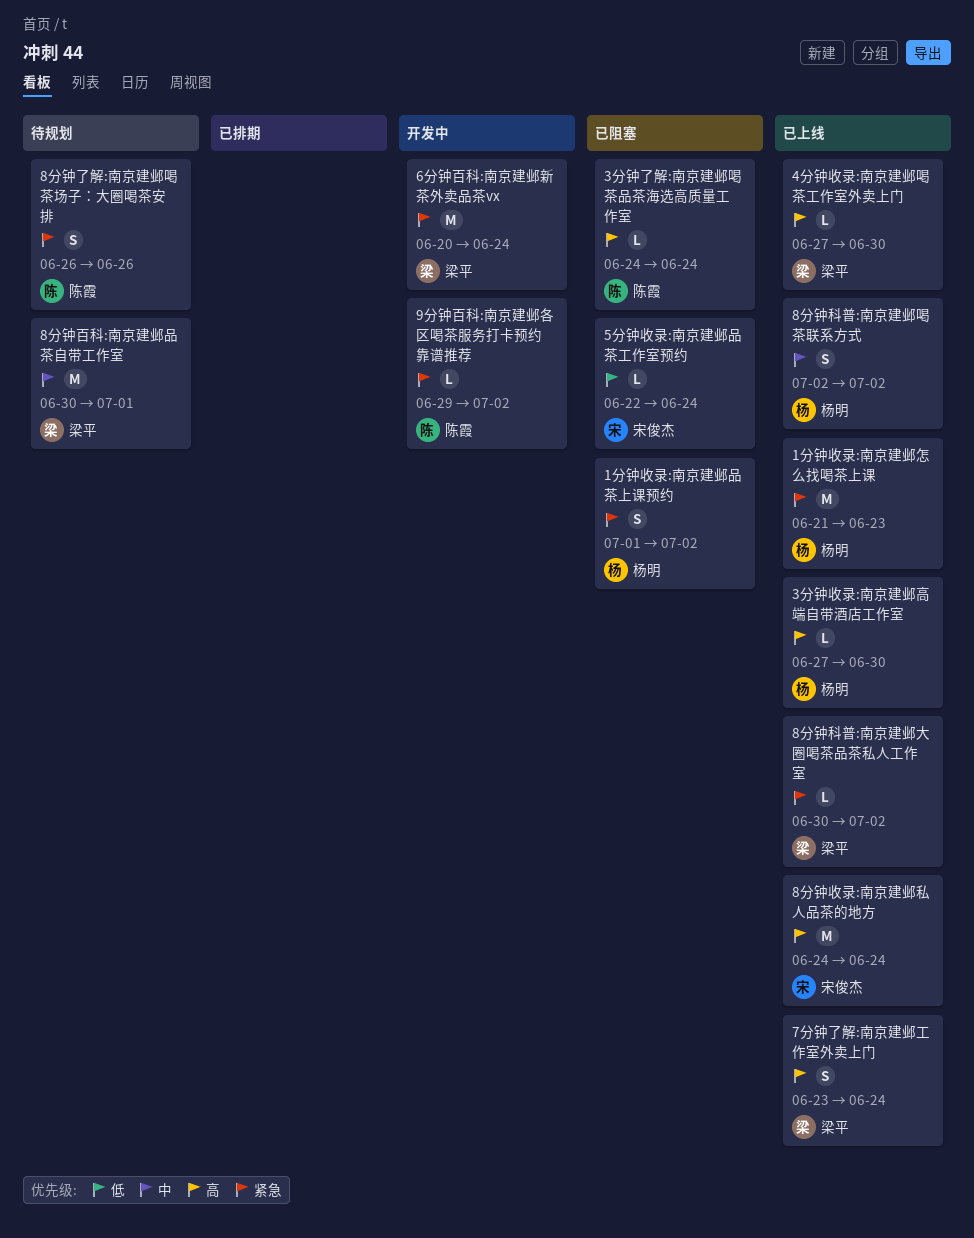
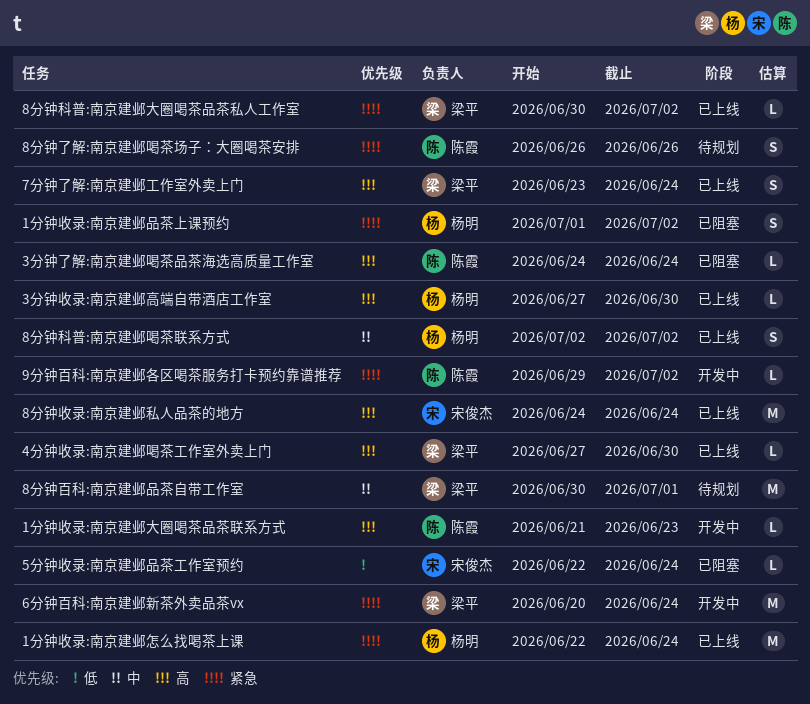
1分钟收录:南京建邺大圈喝茶品茶联系方式: none -> present
1分钟收录:南京建邺怎么找喝茶上课, start: Jun 21 -> Jun 22
1分钟收录:南京建邺怎么找喝茶上课, due: Jun 23 -> Jun 24

